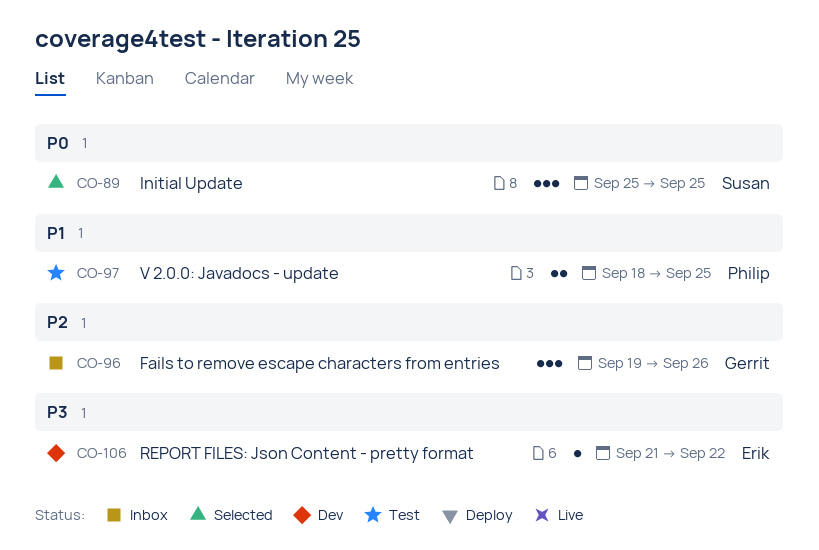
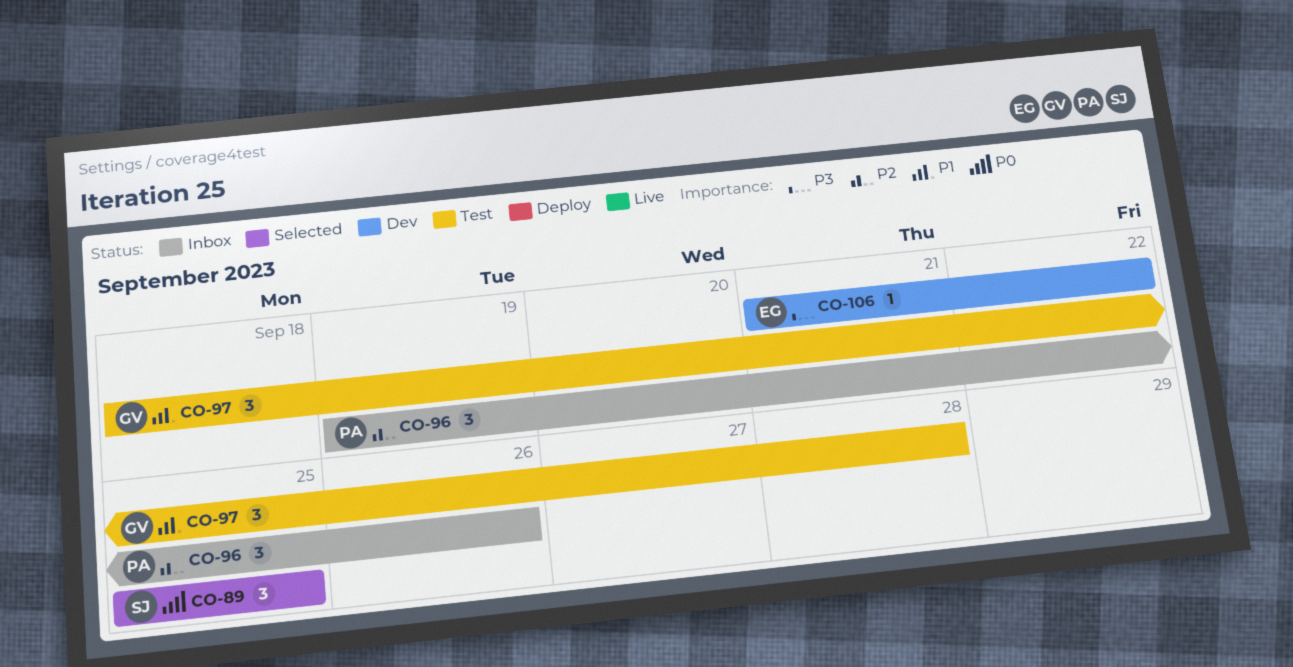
CO-96, owner: Gerrit -> Philip
CO-97, owner: Philip -> Gerrit
CO-97, estimate: 2 -> 3
CO-97, due: Sep 25 -> Sep 28

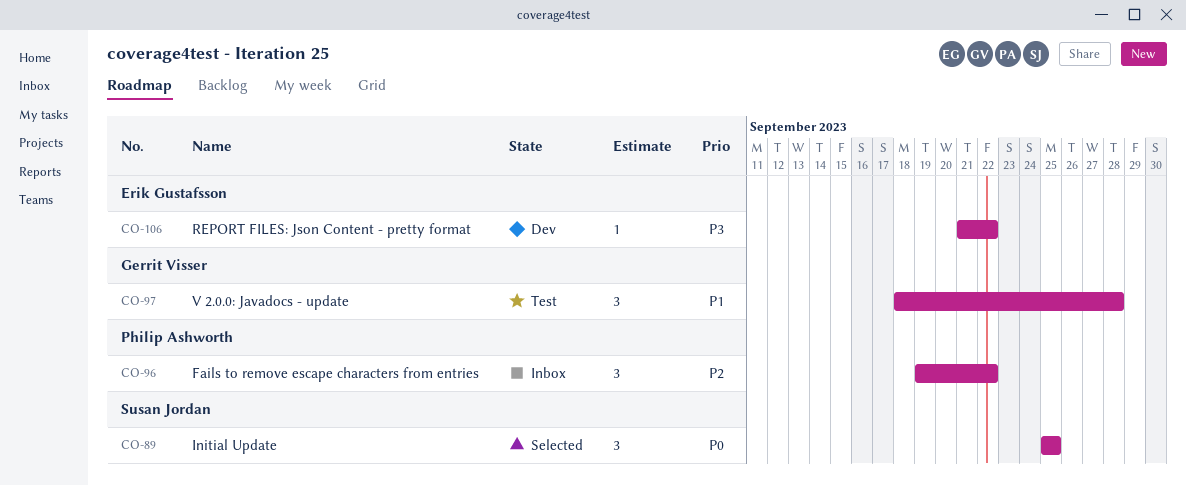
CO-96, due: Sep 26 -> Sep 22

